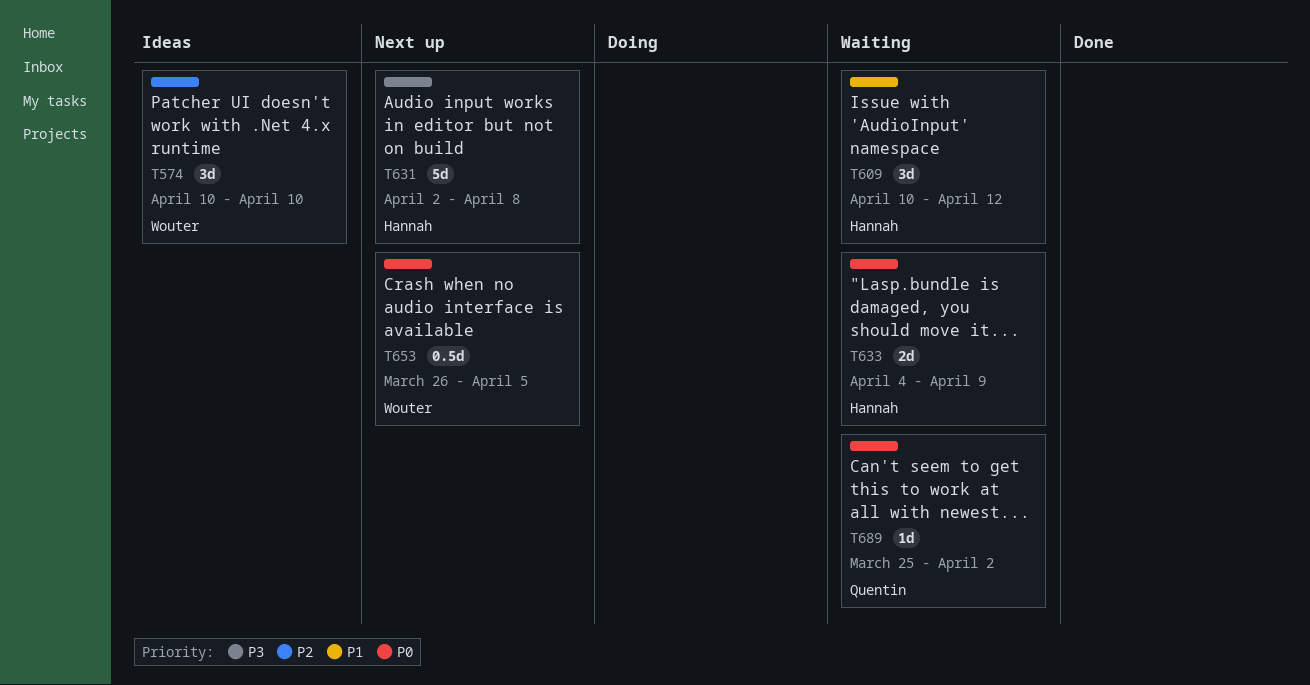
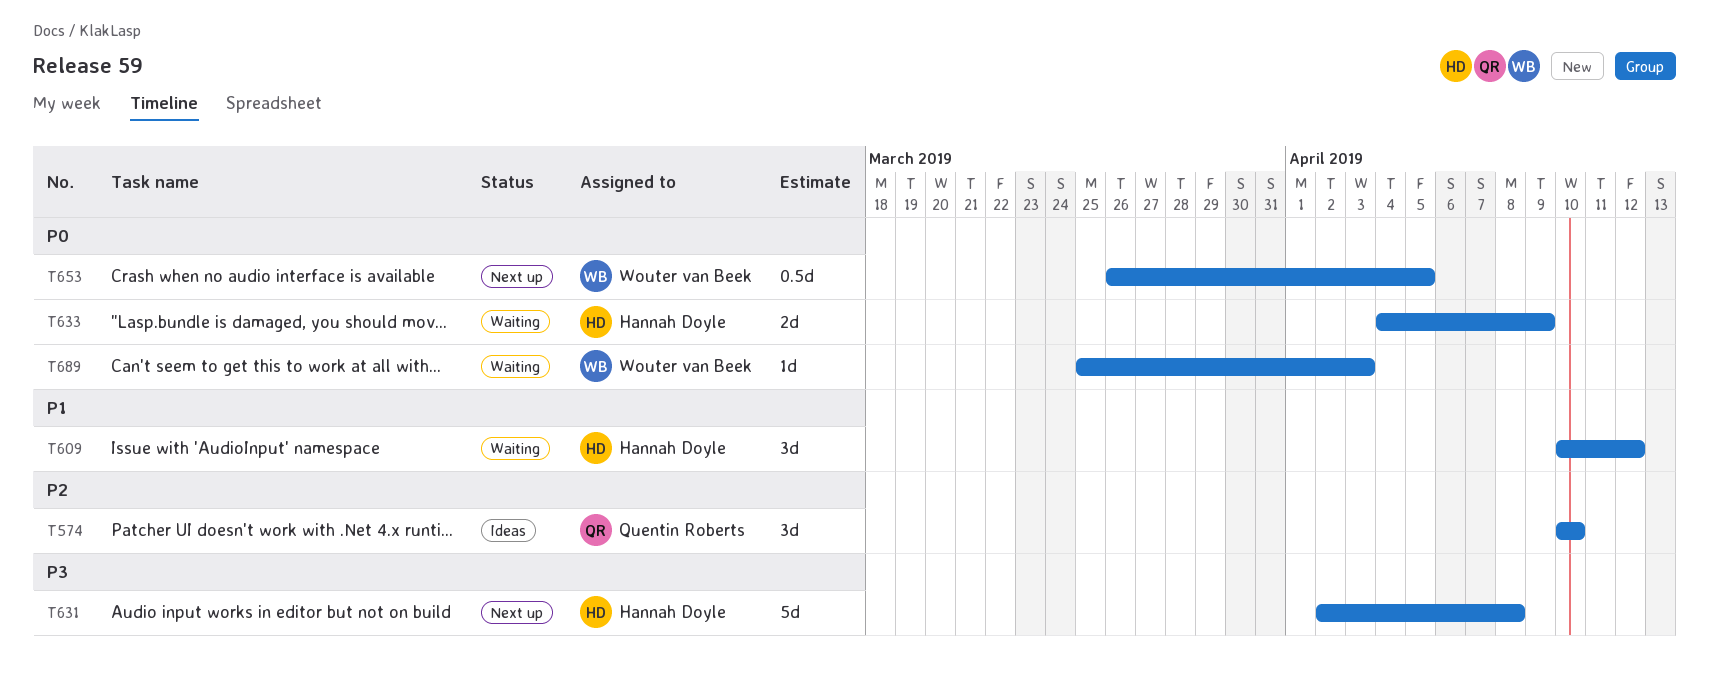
T574, owner: Wouter van Beek -> Quentin Roberts
T689, owner: Quentin Roberts -> Wouter van Beek
T689, due: Apr 2 -> Apr 3

